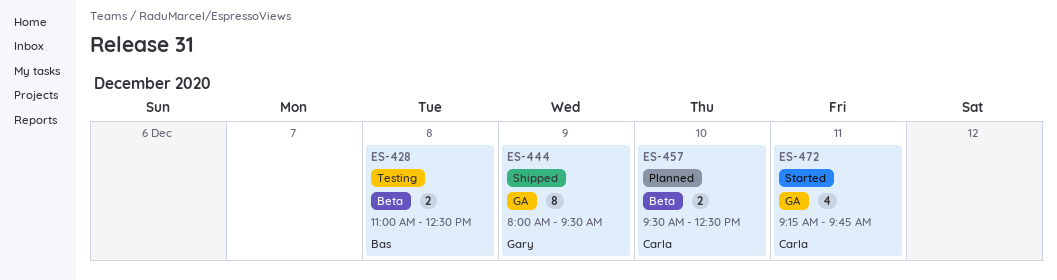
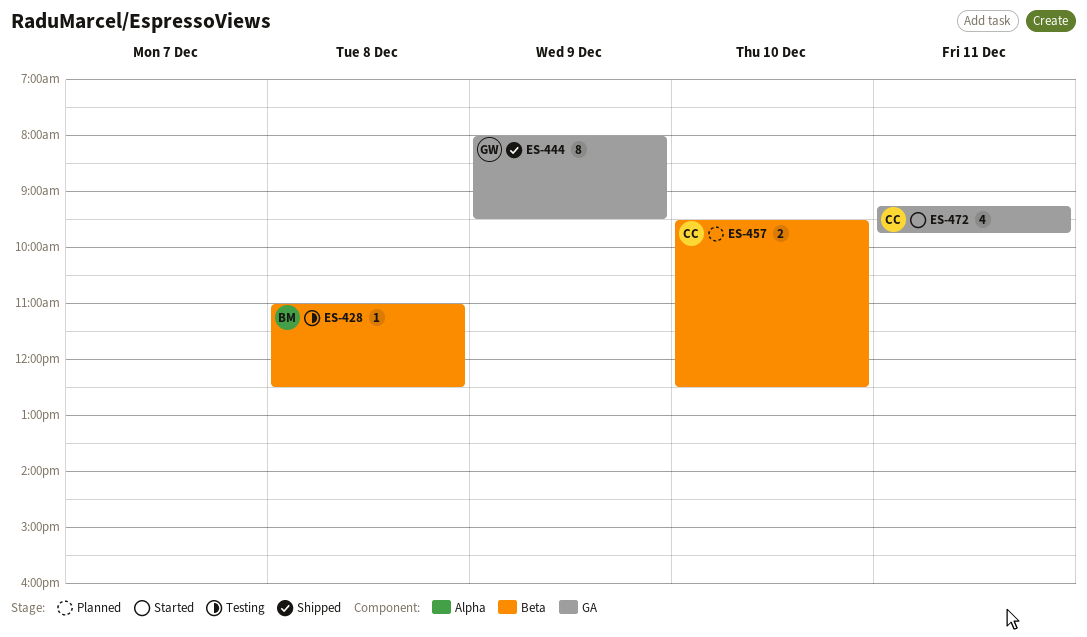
ES-428, estimate: 2 -> 1

